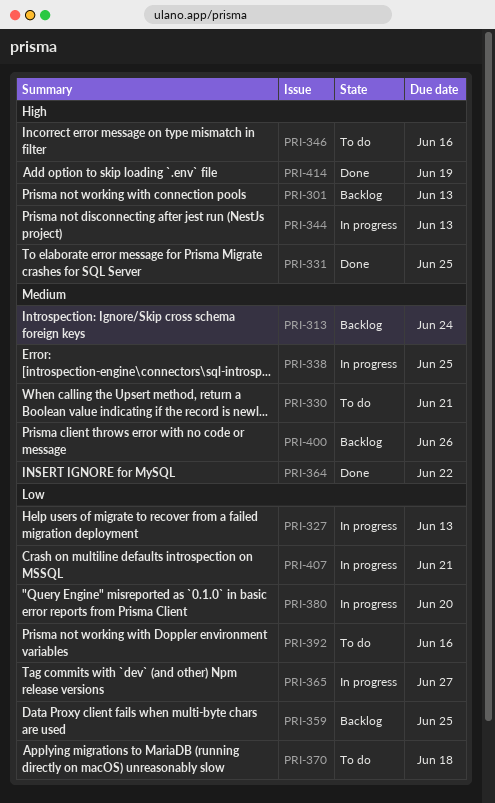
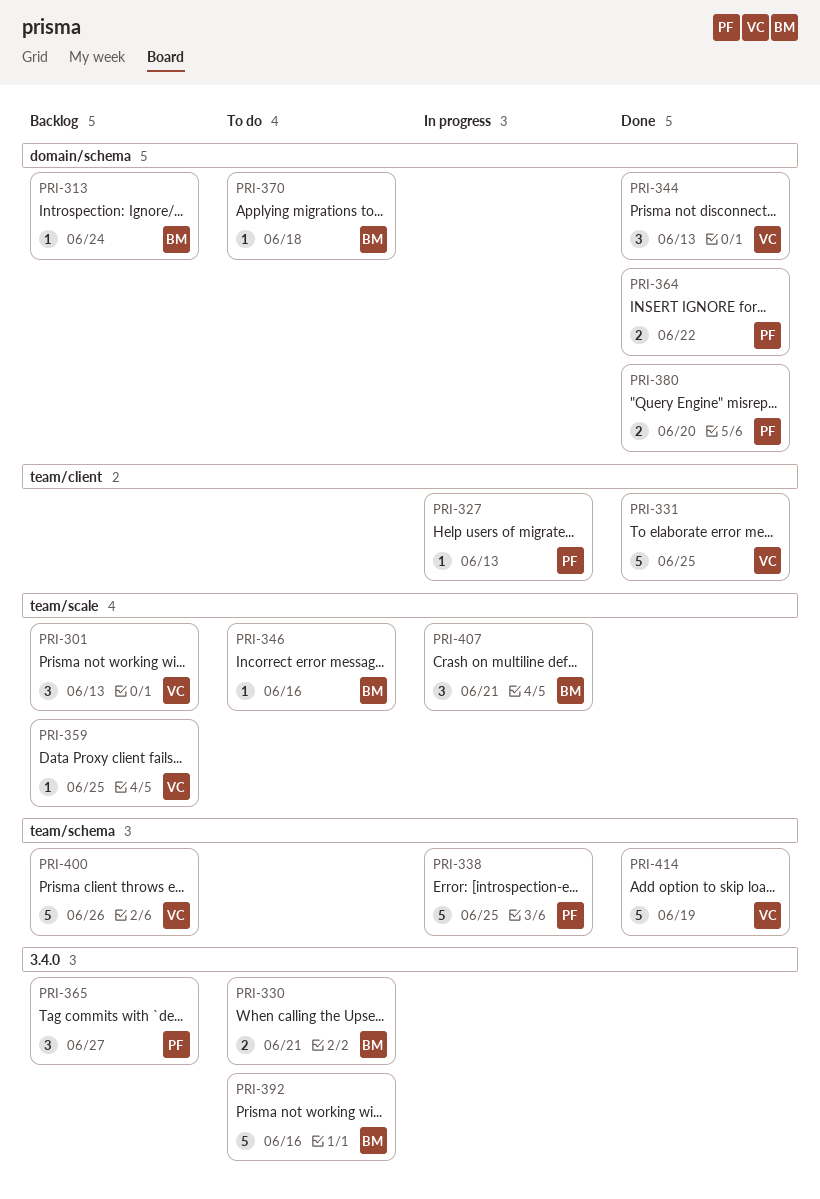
PRI-344, status: In progress -> Done
PRI-365, status: In progress -> Backlog
PRI-380, status: In progress -> Done

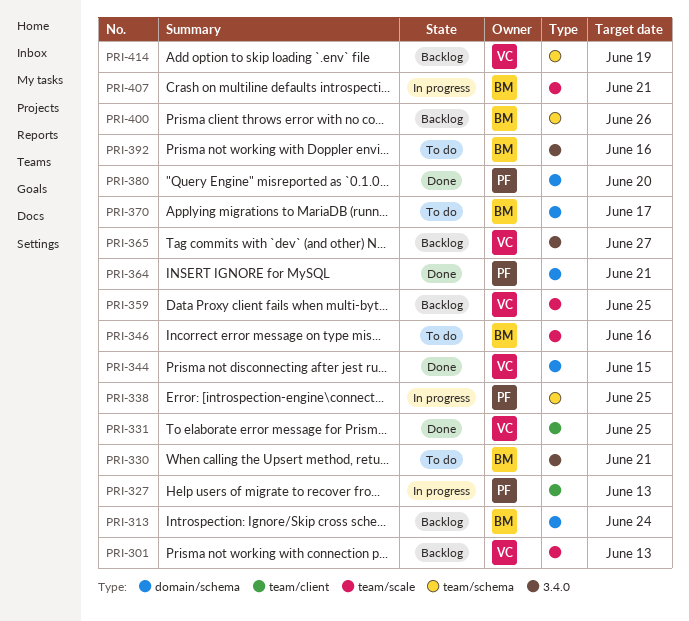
PRI-344, due: Jun 13 -> Jun 15
PRI-364, due: Jun 22 -> Jun 21
PRI-365, owner: PF -> VC
PRI-370, due: Jun 18 -> Jun 17
PRI-400, owner: VC -> BM
PRI-414, status: Done -> Backlog

